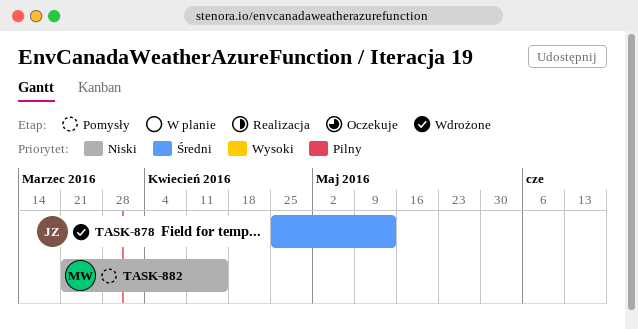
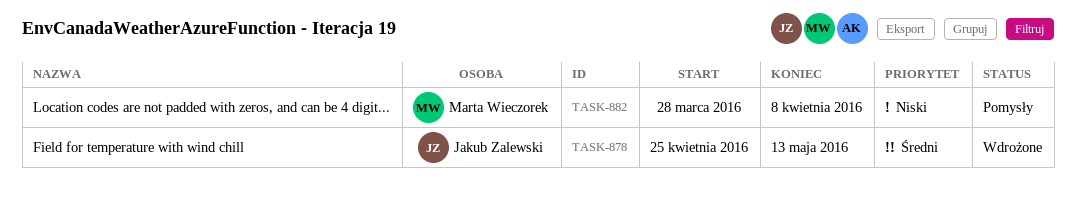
TASK-882, start: Mar 21 -> Mar 28
TASK-882, due: Apr 15 -> Apr 8

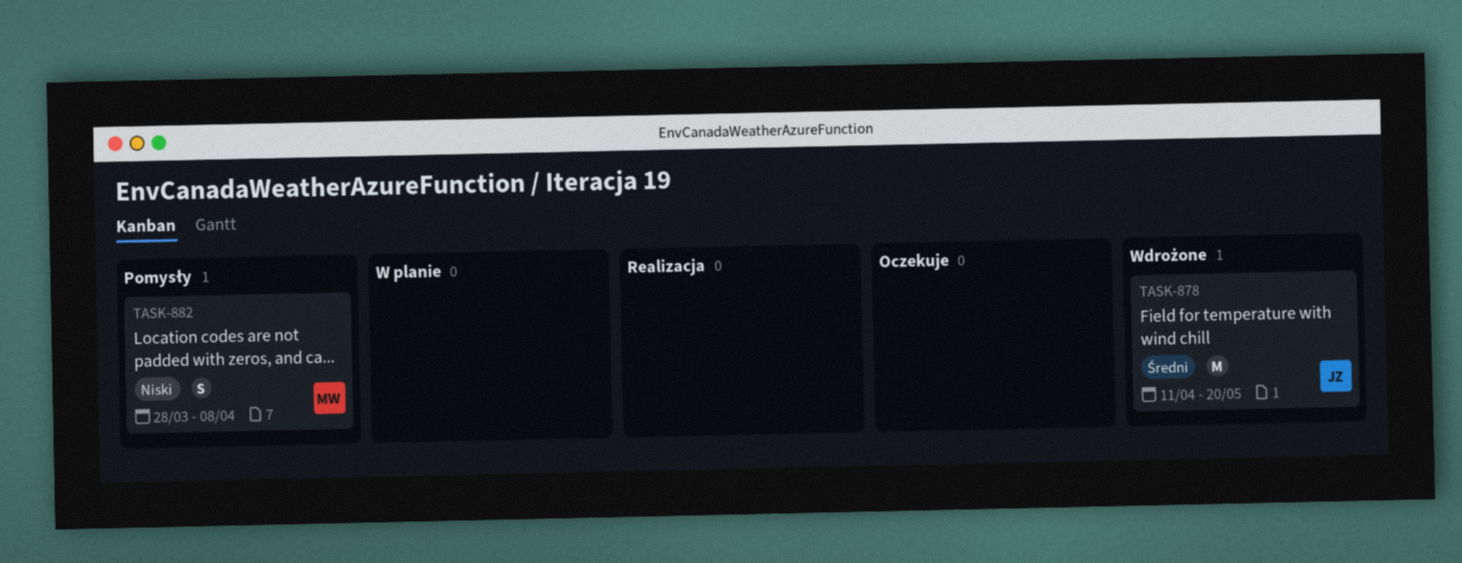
TASK-878, start: Apr 25 -> Apr 11
TASK-878, due: May 13 -> May 20

